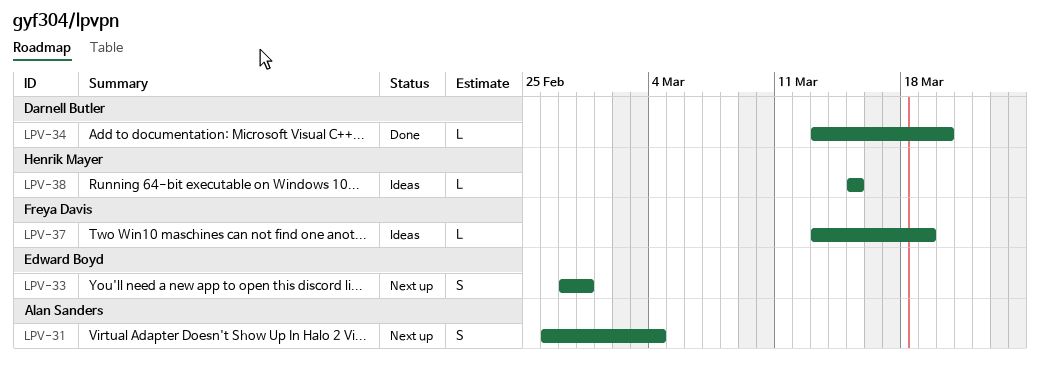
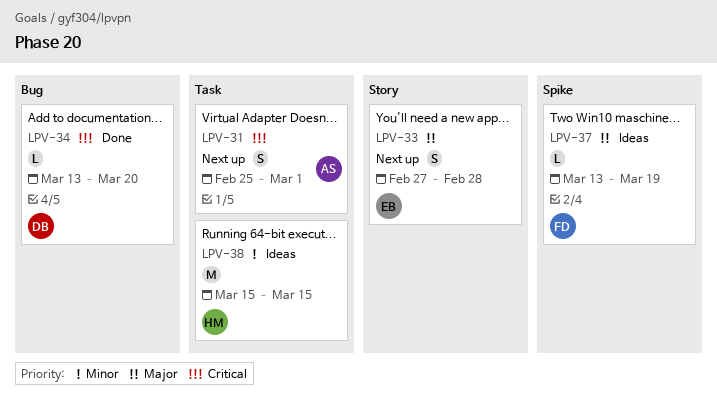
LPV-31, start: Feb 26 -> Feb 25
LPV-31, due: Mar 4 -> Mar 1
LPV-38, estimate: L -> M

